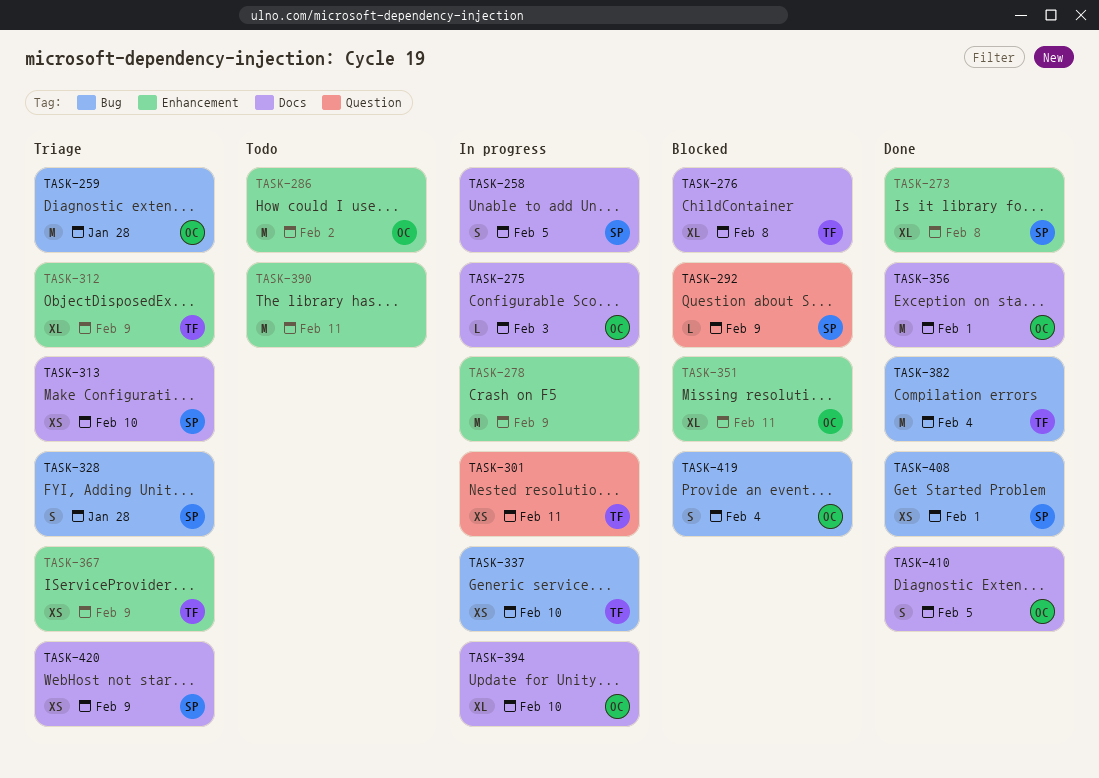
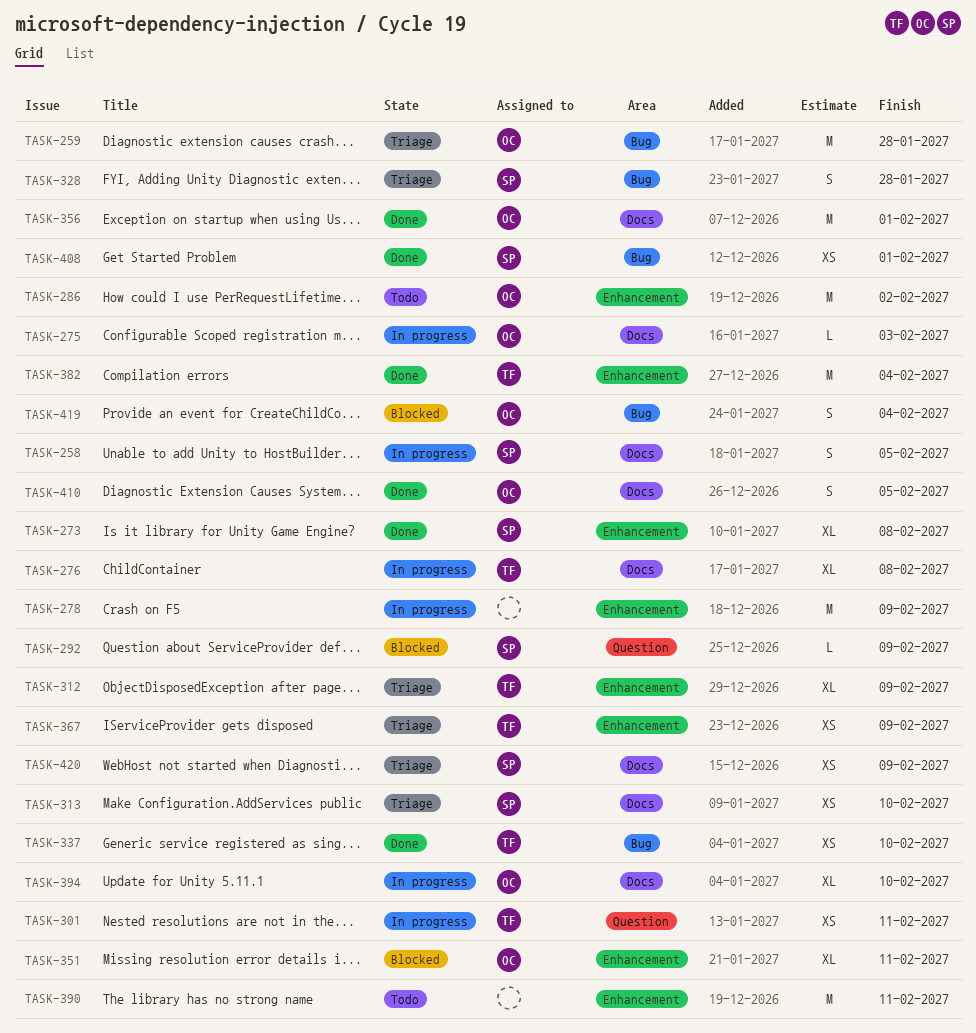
TASK-276, status: Blocked -> In progress
TASK-337, status: In progress -> Done
TASK-382, label: Bug -> Enhancement

